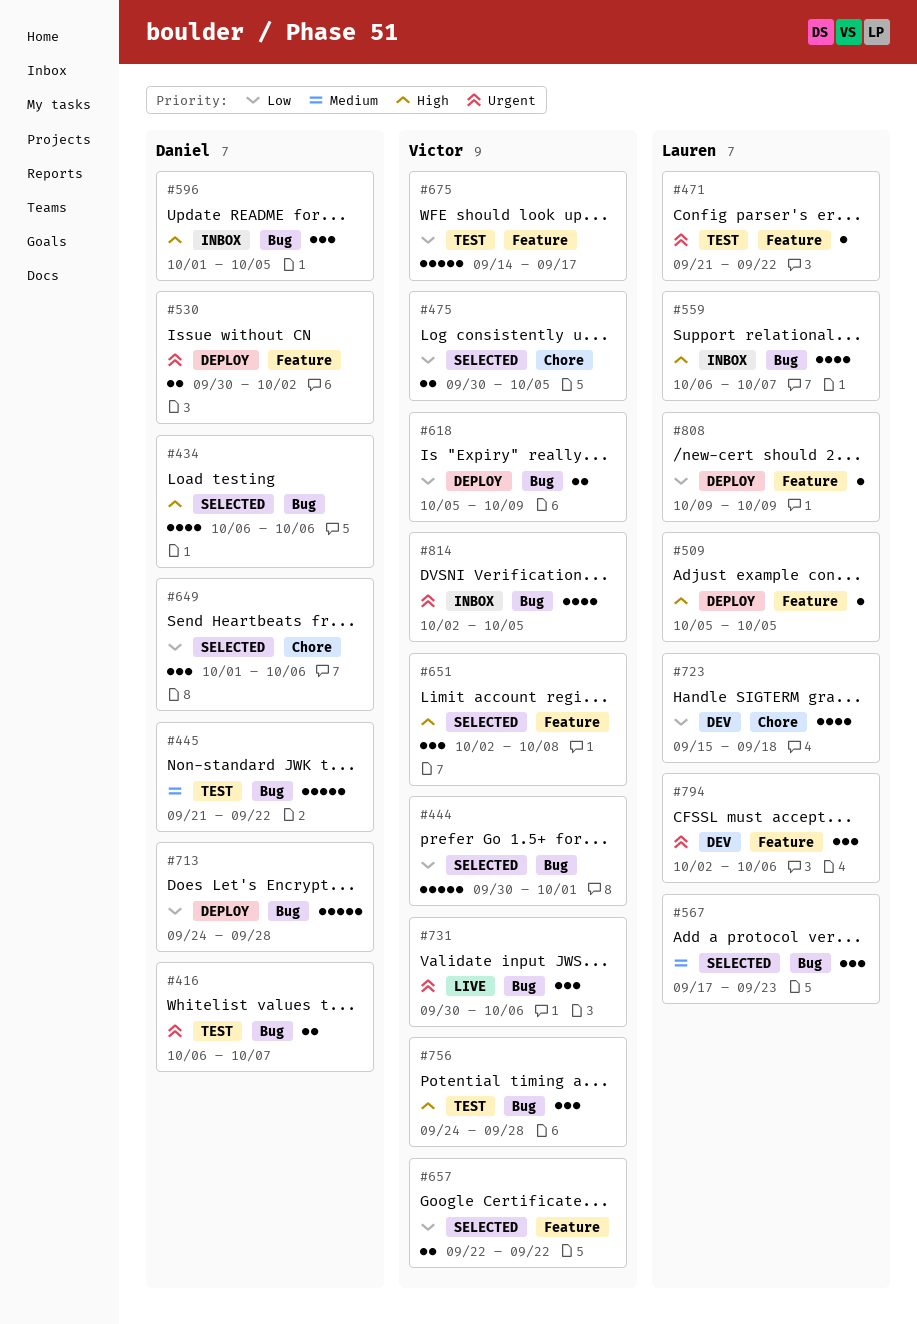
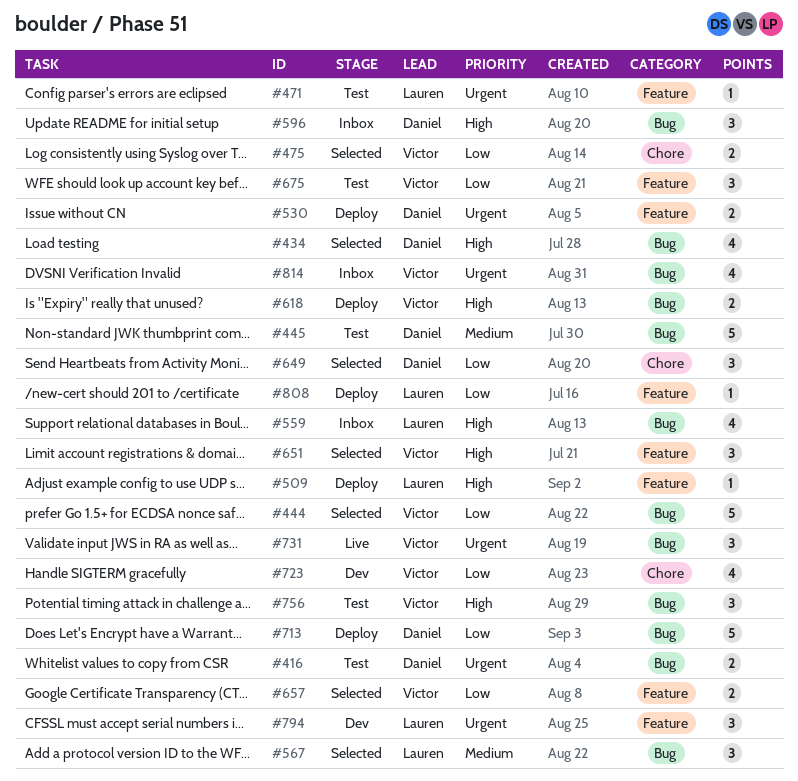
#618, priority: Low -> High
#675, estimate: 5 -> 3
#723, owner: Lauren -> Victor

